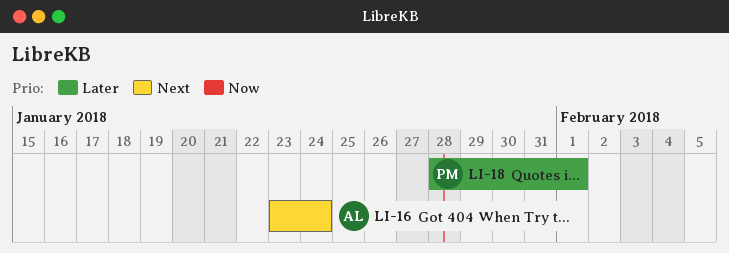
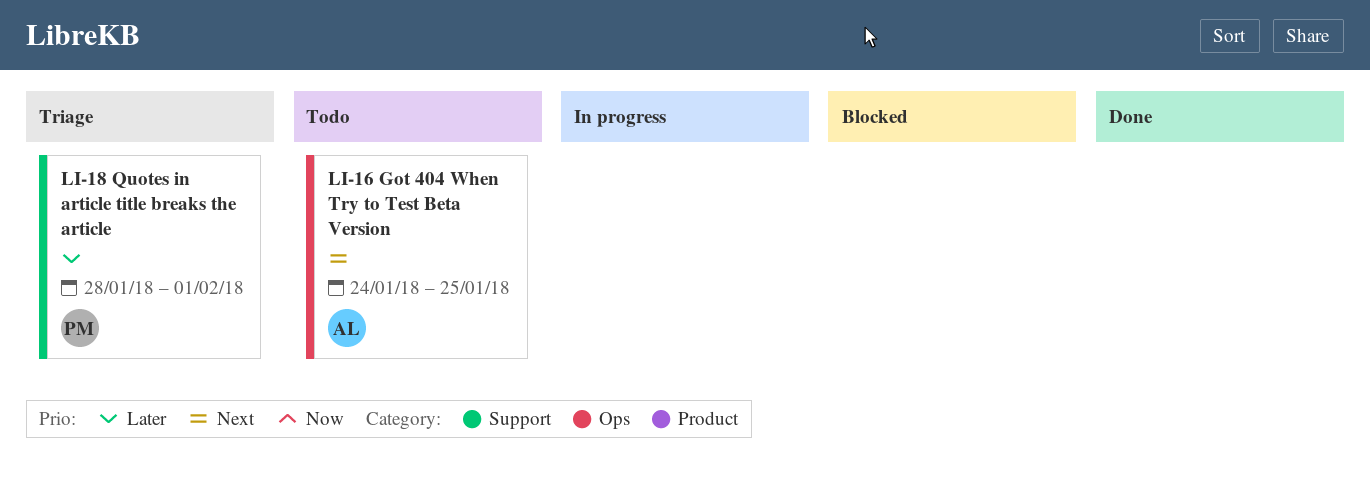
LI-16, start: Jan 23 -> Jan 24
LI-16, due: Jan 24 -> Jan 25

